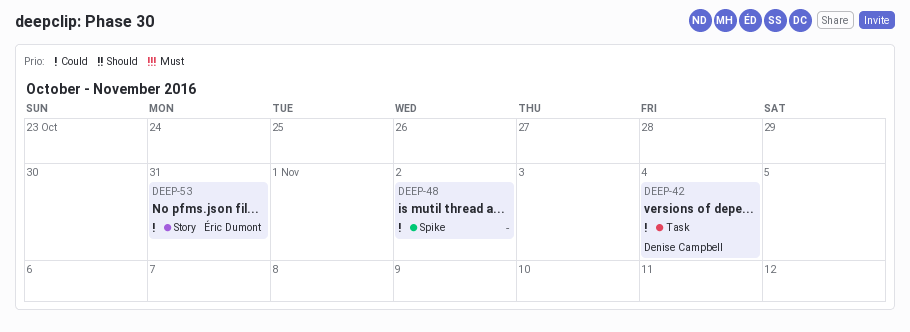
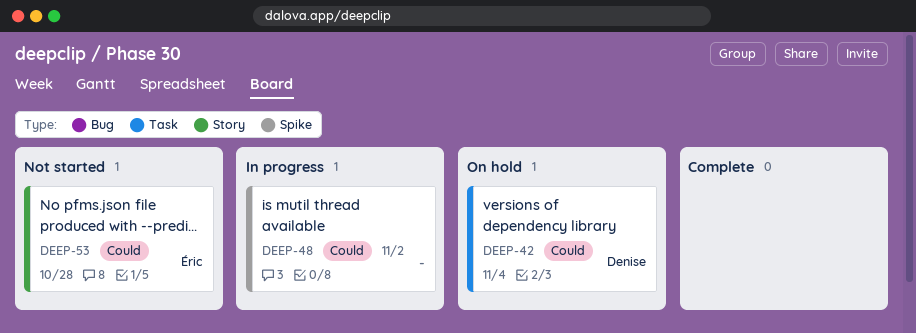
DEEP-53, due: Oct 31 -> Oct 28

